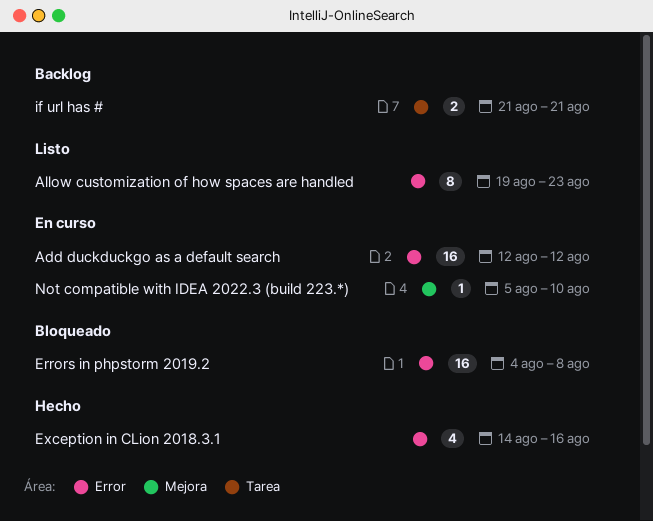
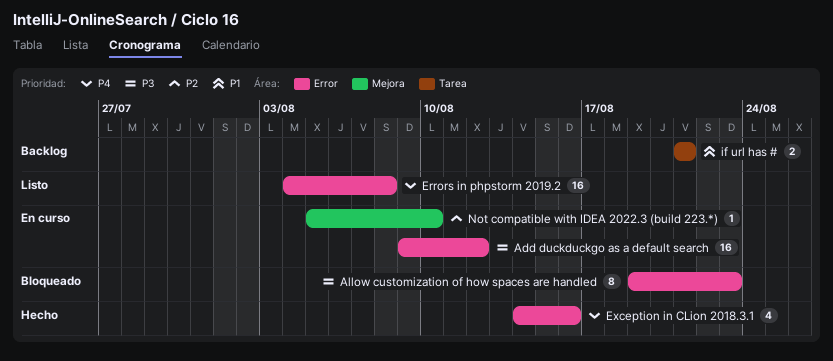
Add duckduckgo as a default search, start: Aug 12 -> Aug 9
Allow customization of how spaces are handled, status: Listo -> Bloqueado
Errors in phpstorm 2019.2, status: Bloqueado -> Listo

